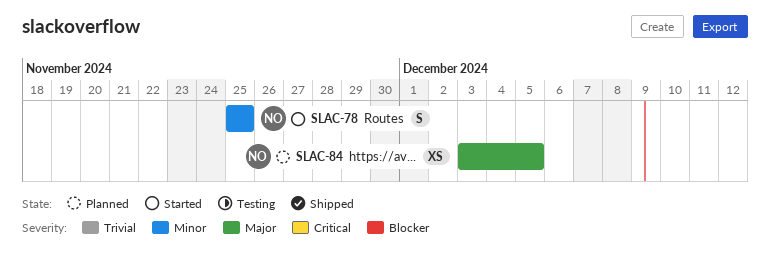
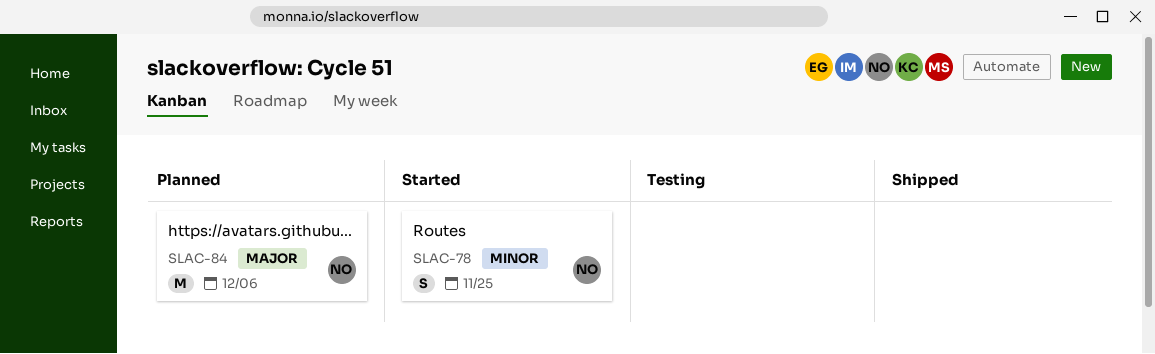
SLAC-84, estimate: XS -> M
SLAC-84, due: Dec 5 -> Dec 6

